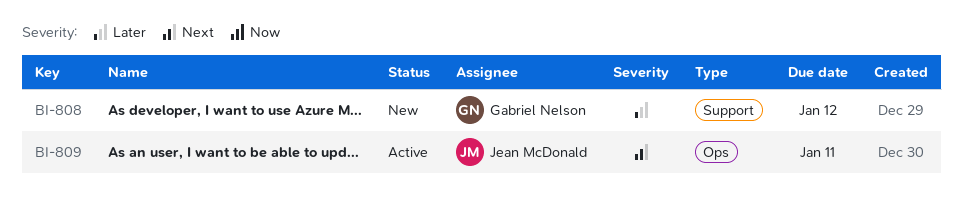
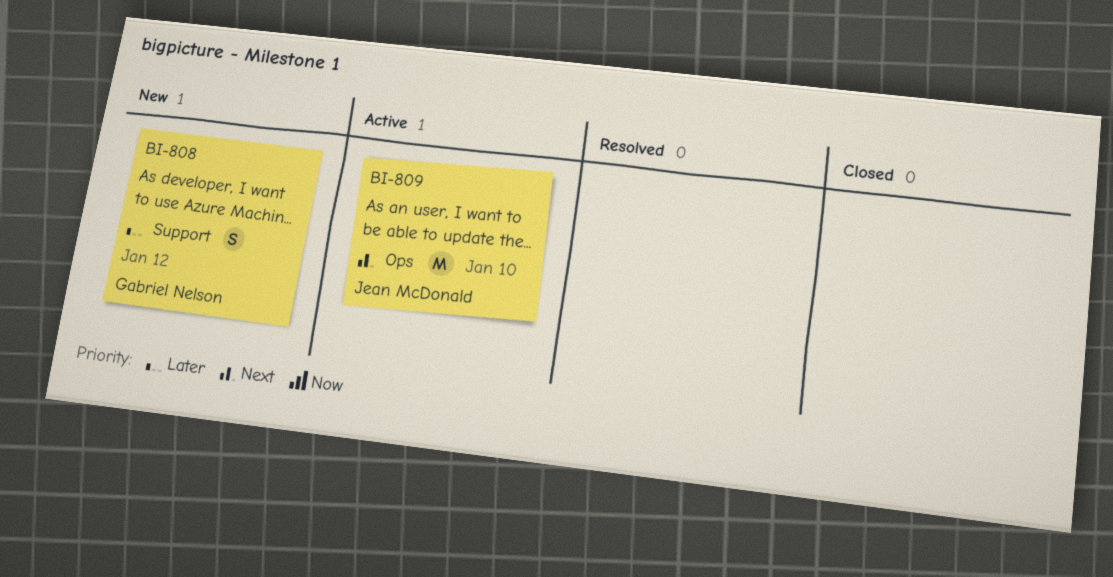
BI-809, due: Jan 11 -> Jan 10

